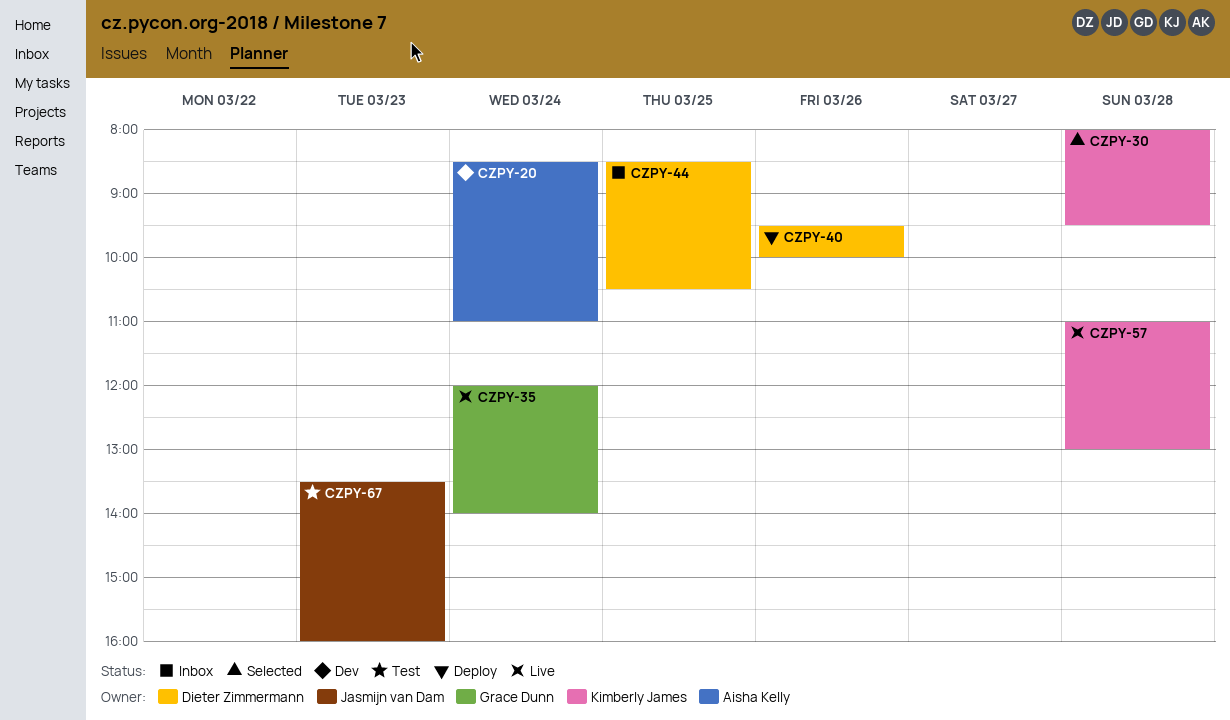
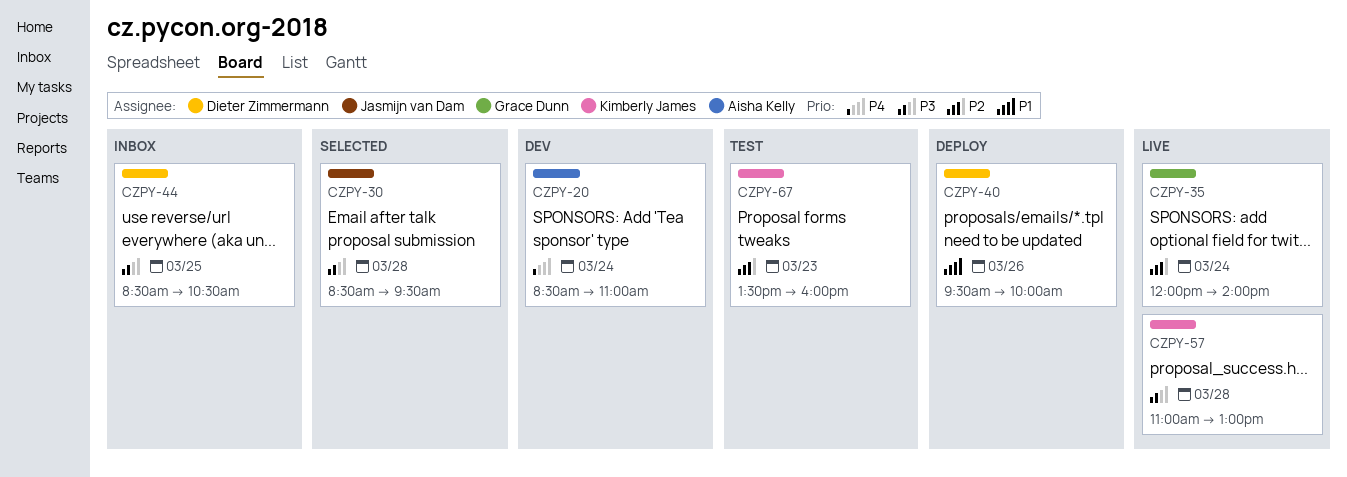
CZPY-30, owner: Kimberly James -> Jasmijn van Dam
CZPY-30, begins: 08:00 -> 08:30
CZPY-67, owner: Jasmijn van Dam -> Kimberly James

